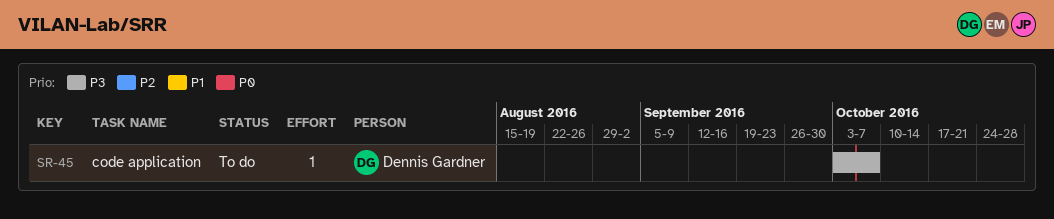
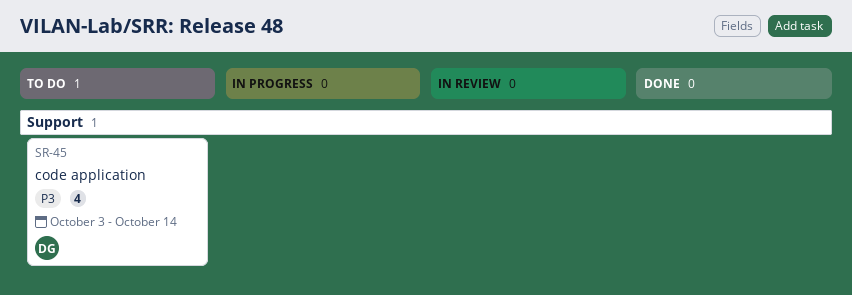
SR-45, estimate: 1 -> 4
SR-45, due: Oct 7 -> Oct 14

